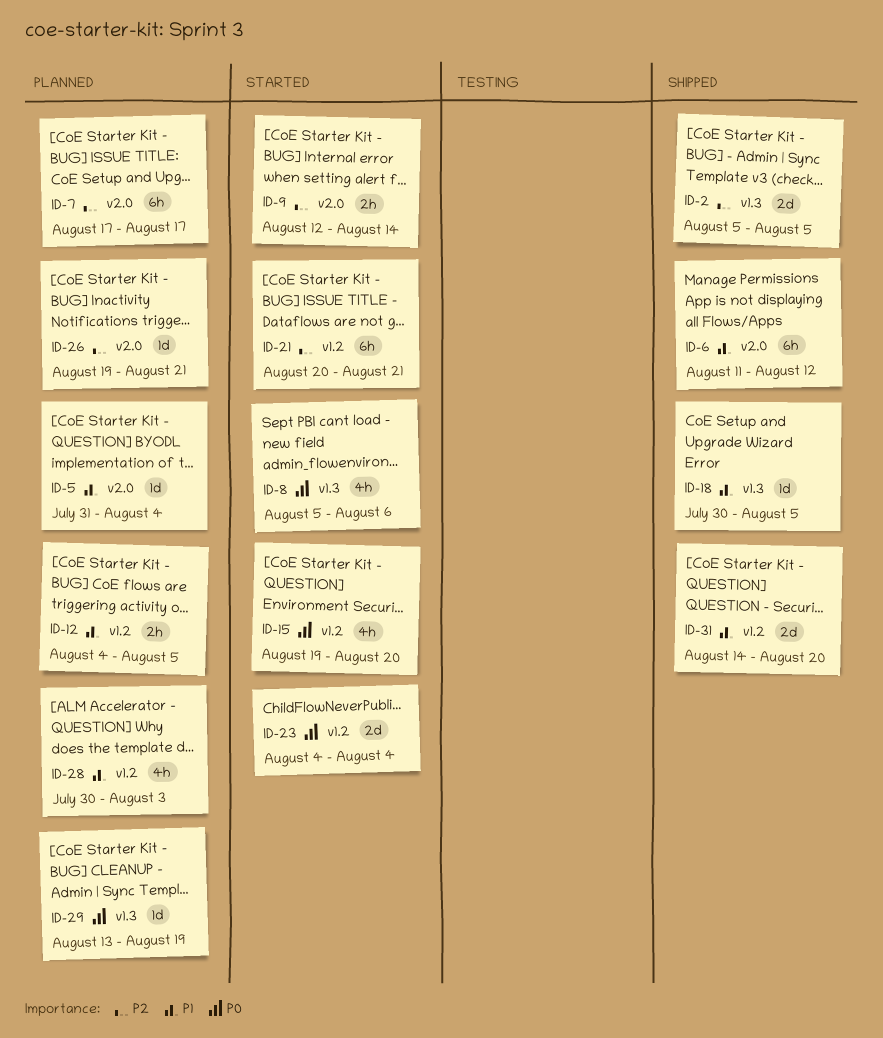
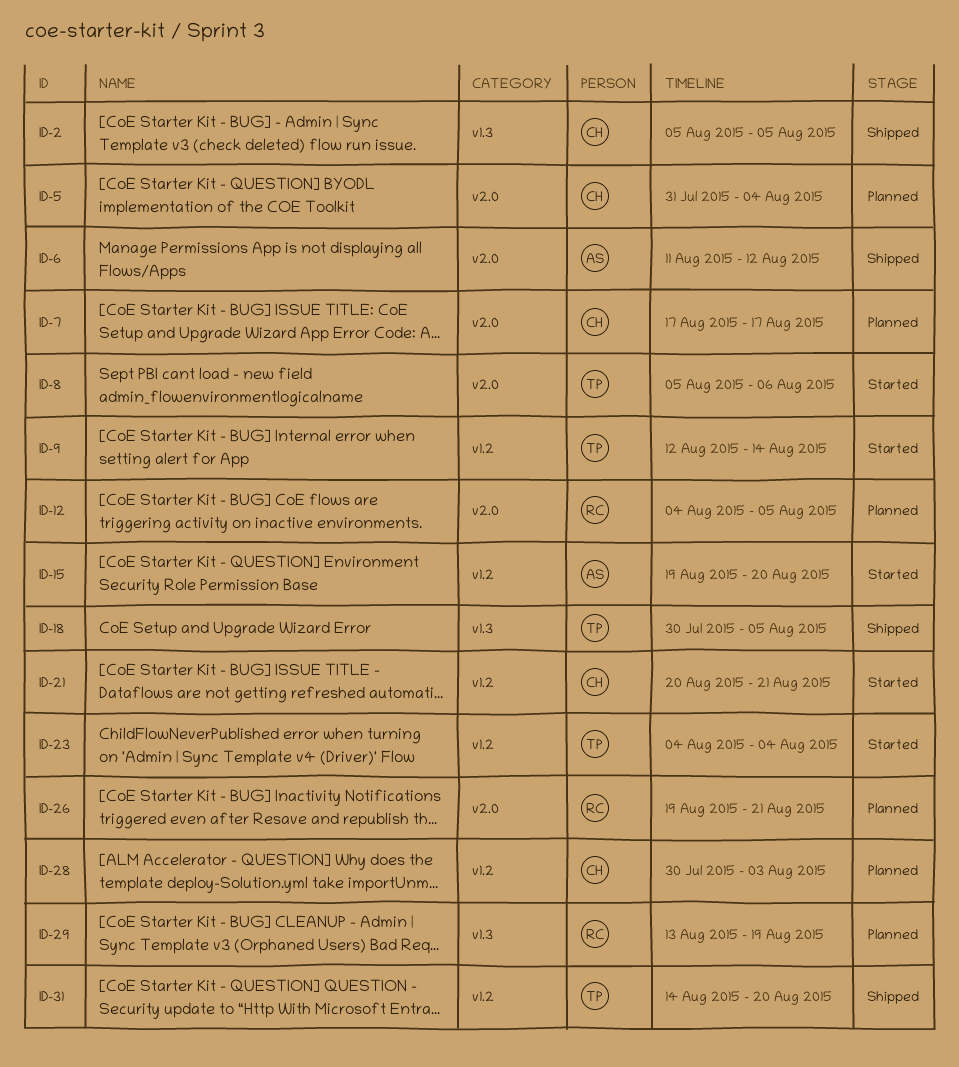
ID-8, label: v1.3 -> v2.0
ID-9, label: v2.0 -> v1.2
ID-12, label: v1.2 -> v2.0

